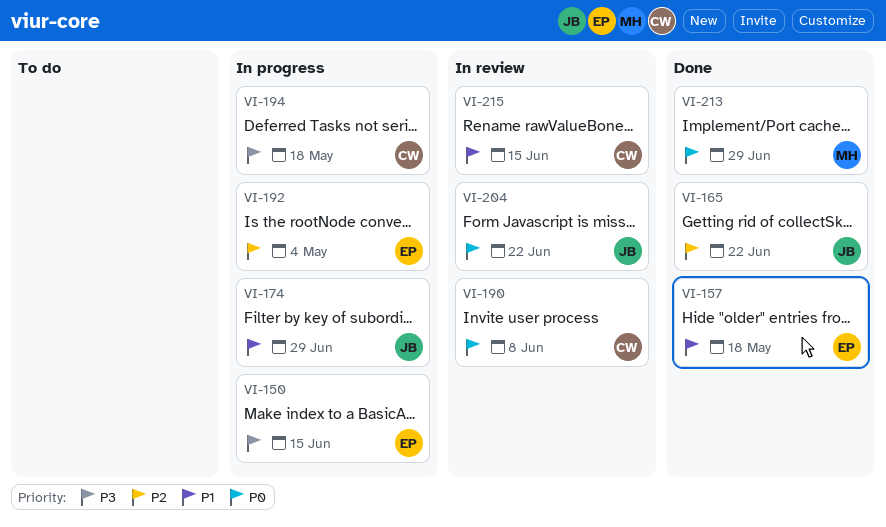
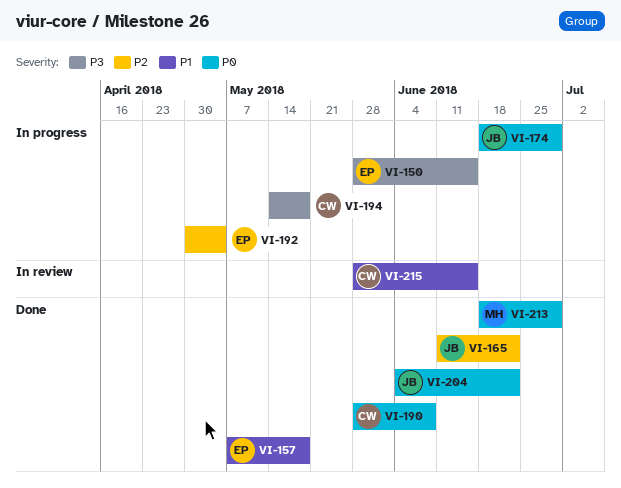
VI-174, priority: P1 -> P0
VI-190, status: In review -> Done
VI-204, status: In review -> Done

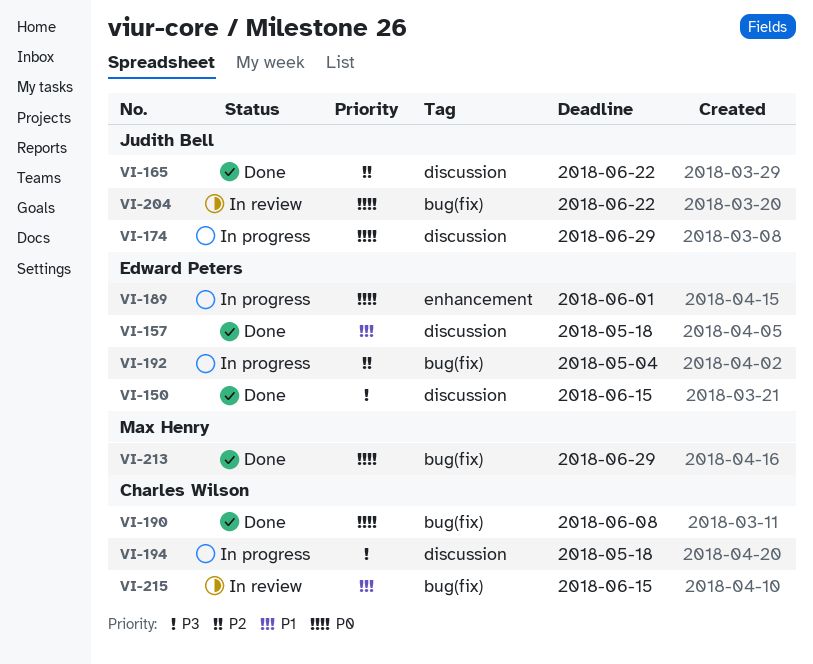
VI-150, status: In progress -> Done
VI-189: none -> present
VI-204, status: Done -> In review

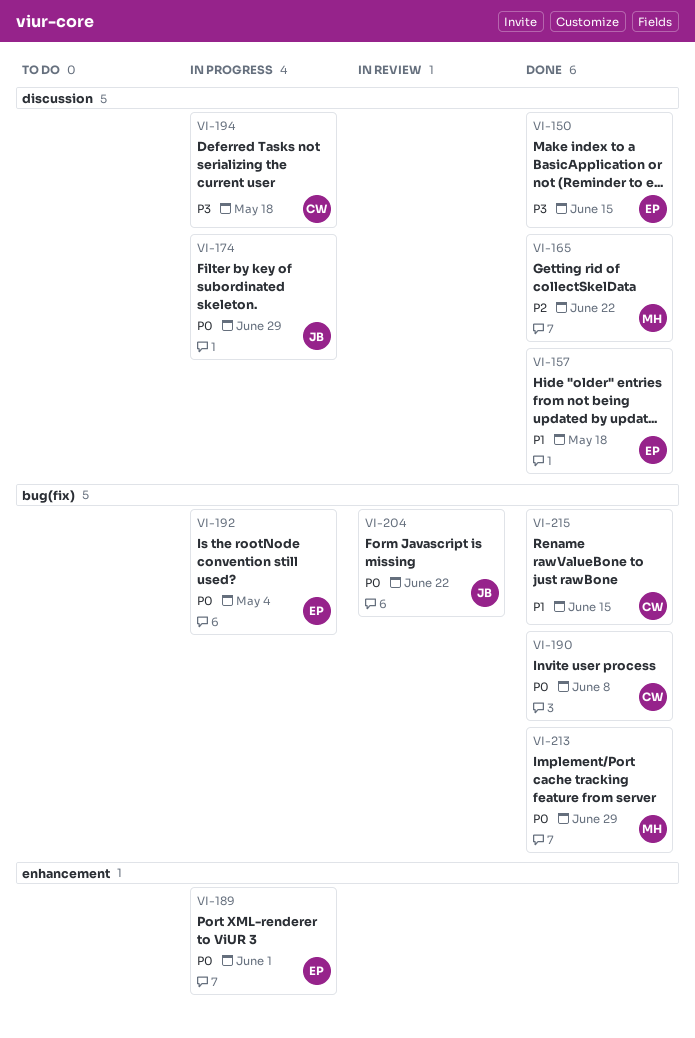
VI-165, owner: Judith Bell -> Max Henry
VI-192, priority: P2 -> P0
VI-215, status: In review -> Done

